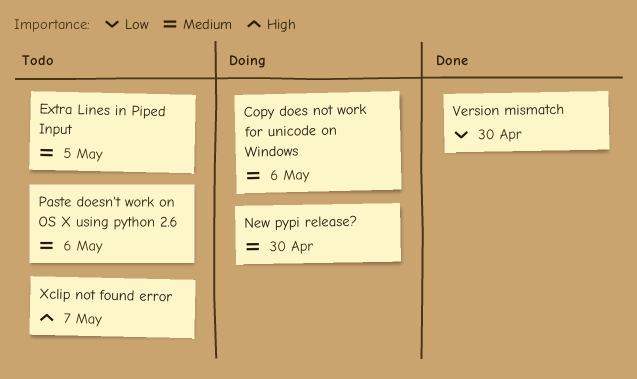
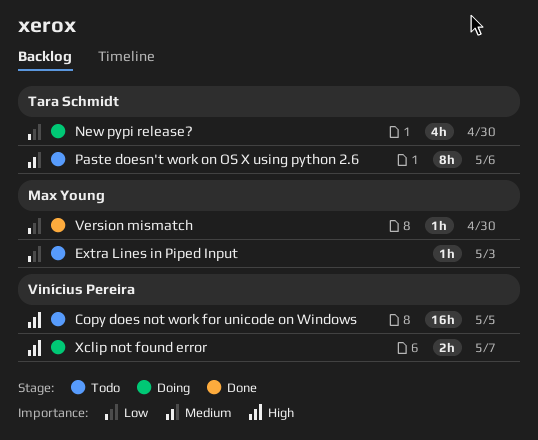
Copy does not work for unicode on Windows, status: Doing -> Todo
Copy does not work for unicode on Windows, priority: Medium -> High
Copy does not work for unicode on Windows, due: May 6 -> May 5
Extra Lines in Piped Input, priority: Medium -> Low
Extra Lines in Piped Input, due: May 5 -> May 3
New pypi release?, priority: Medium -> Low
Xclip not found error, status: Todo -> Doing

